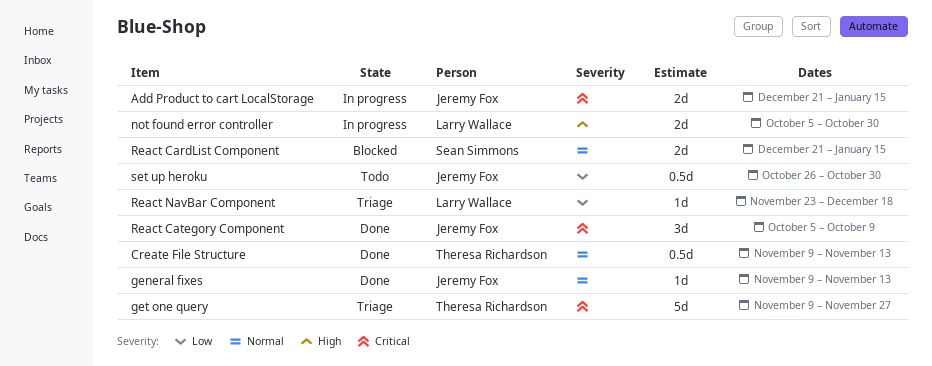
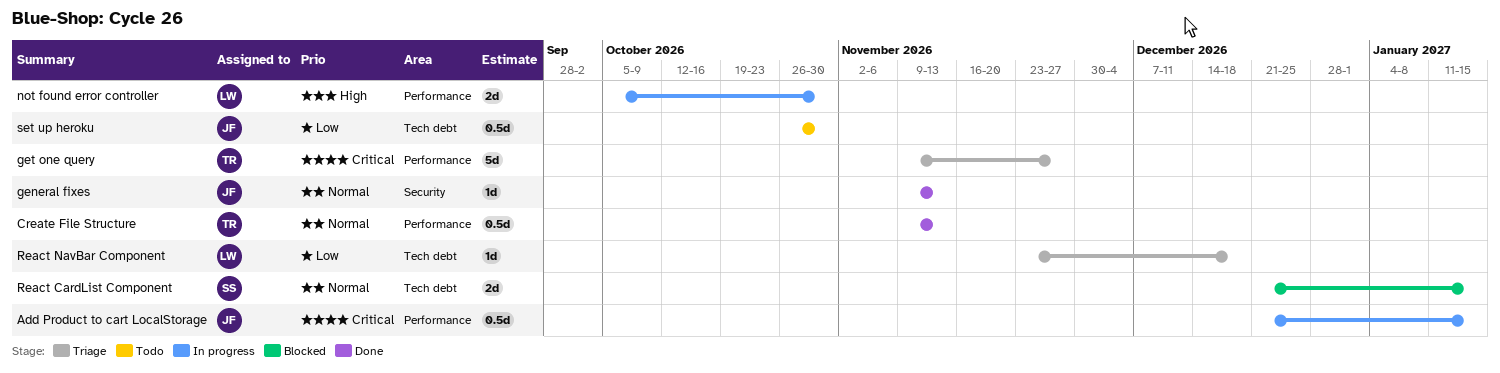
Add Product to cart LocalStorage, estimate: 2d -> 0.5d
React Category Component: present -> none

